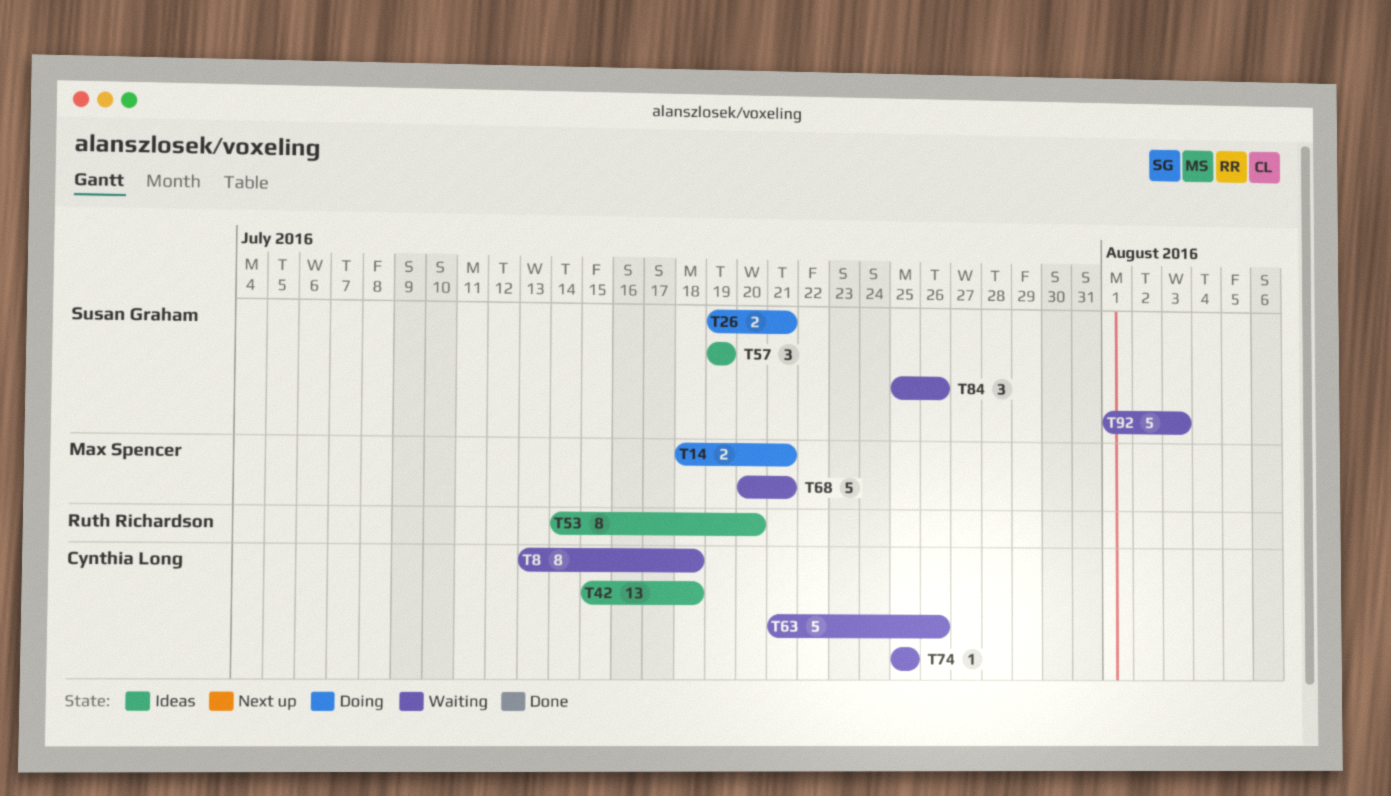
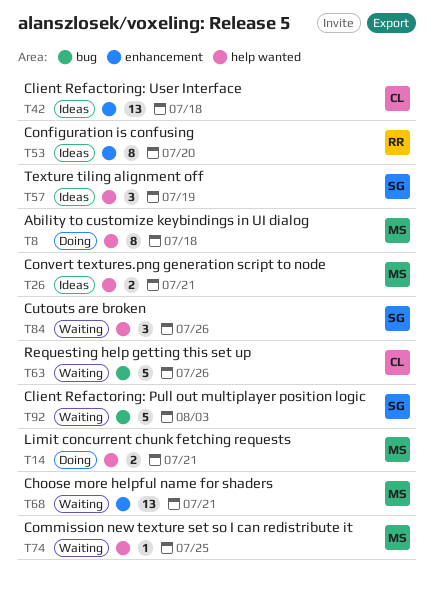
T8, status: Waiting -> Doing
T8, owner: Cynthia Long -> Max Spencer
T26, status: Doing -> Ideas
T26, owner: Susan Graham -> Max Spencer
T68, estimate: 5 -> 13
T74, owner: Cynthia Long -> Max Spencer

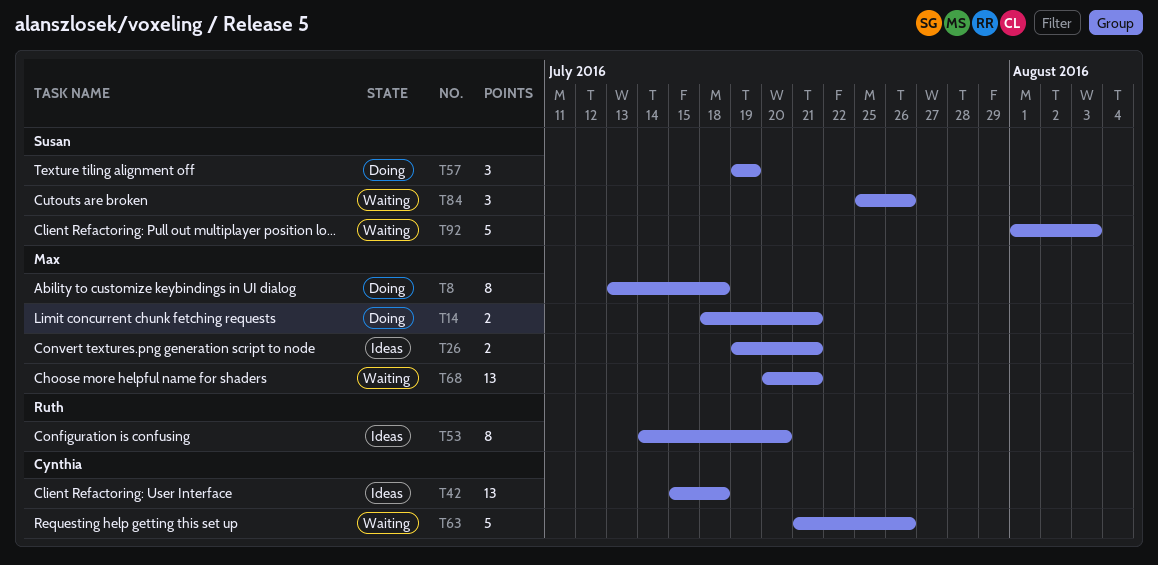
T57, status: Ideas -> Doing
T74: present -> none

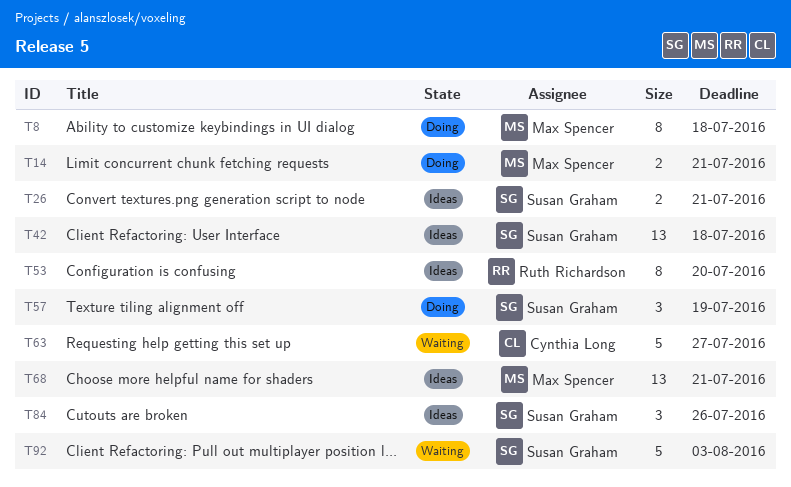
T26, owner: Max Spencer -> Susan Graham
T42, owner: Cynthia Long -> Susan Graham
T63, due: Jul 26 -> Jul 27
T68, status: Waiting -> Ideas
T84, status: Waiting -> Ideas

